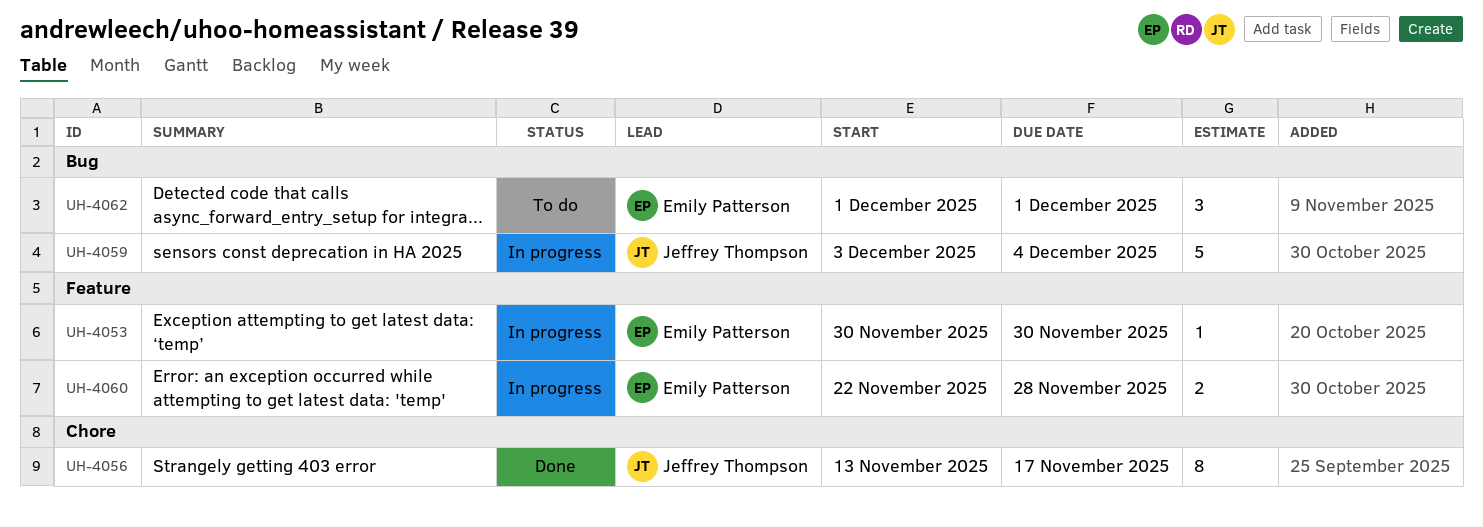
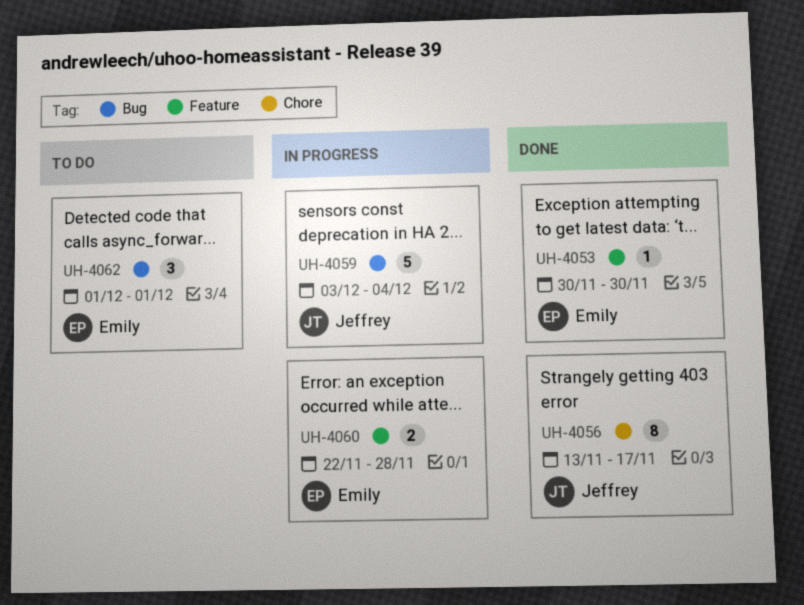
UH-4053, status: In progress -> Done

